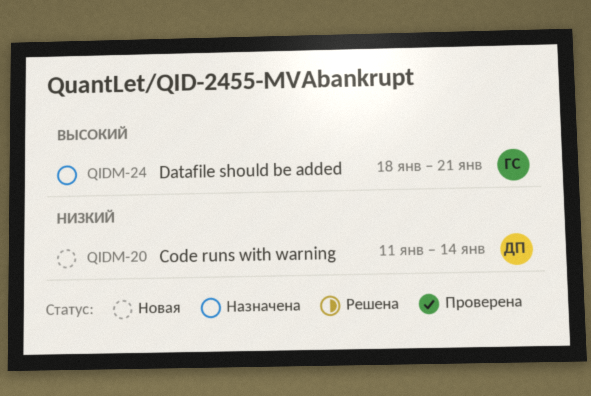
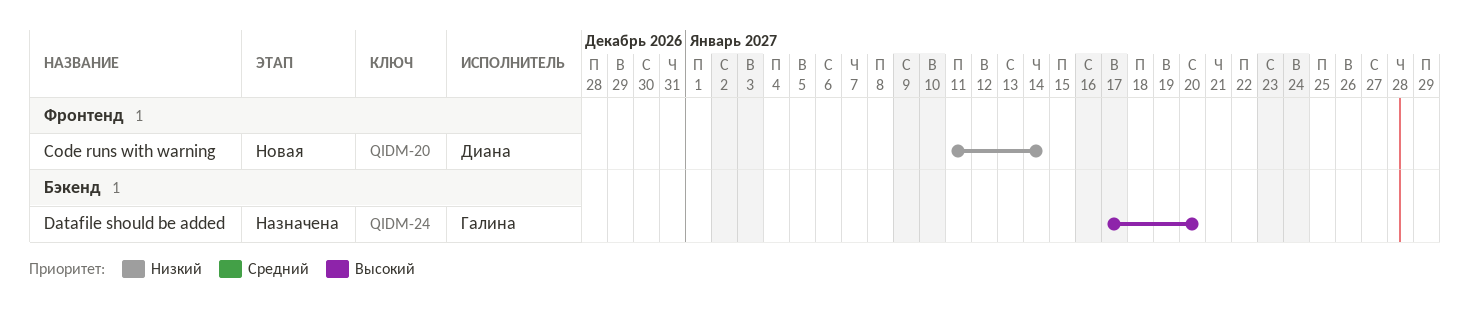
QIDM-24, start: Jan 18 -> Jan 17
QIDM-24, due: Jan 21 -> Jan 20

